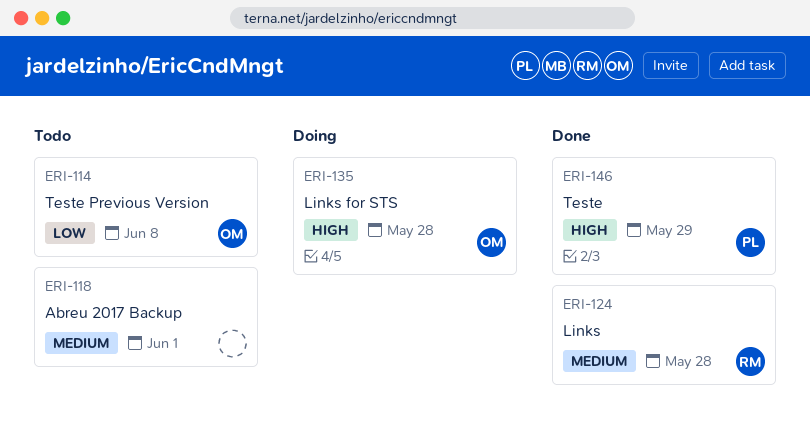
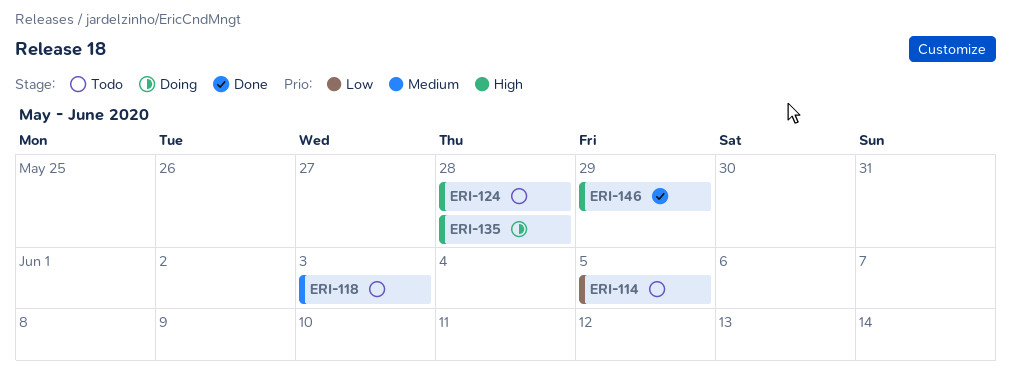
ERI-114, due: Jun 8 -> Jun 5
ERI-118, due: Jun 1 -> Jun 3
ERI-124, status: Done -> Todo
ERI-124, priority: Medium -> High

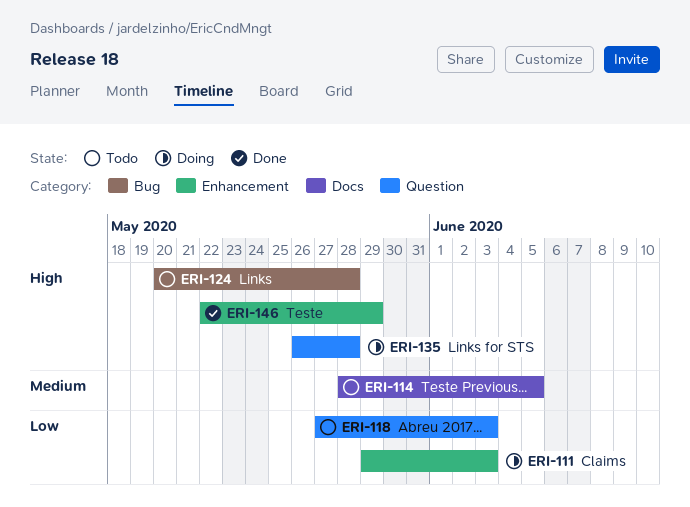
ERI-111: none -> present
ERI-114, priority: Low -> Medium
ERI-118, priority: Medium -> Low

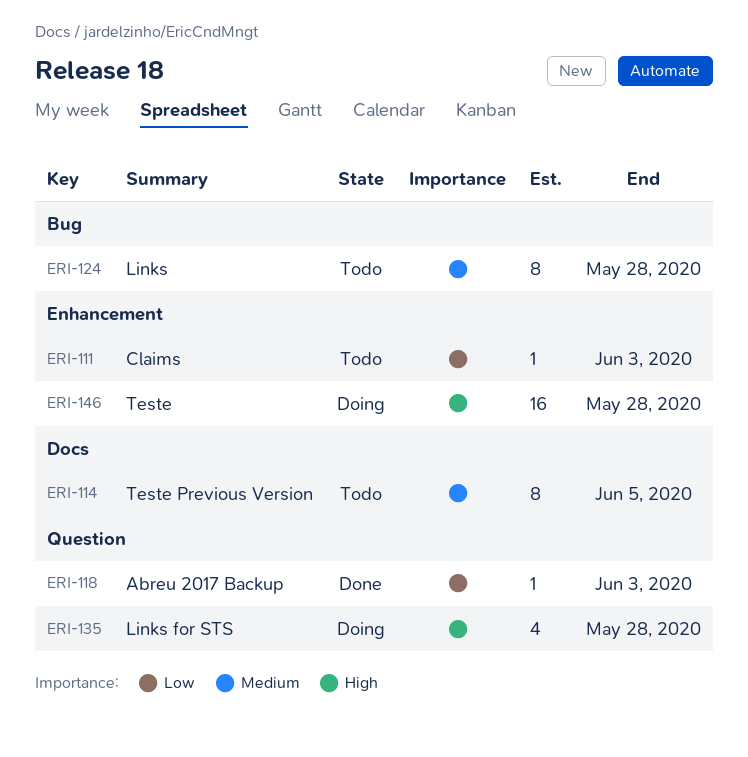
ERI-111, status: Doing -> Todo
ERI-118, status: Todo -> Done
ERI-124, priority: High -> Medium
ERI-146, status: Done -> Doing
ERI-146, due: May 29 -> May 28

